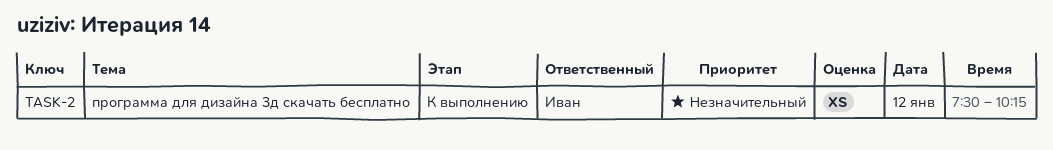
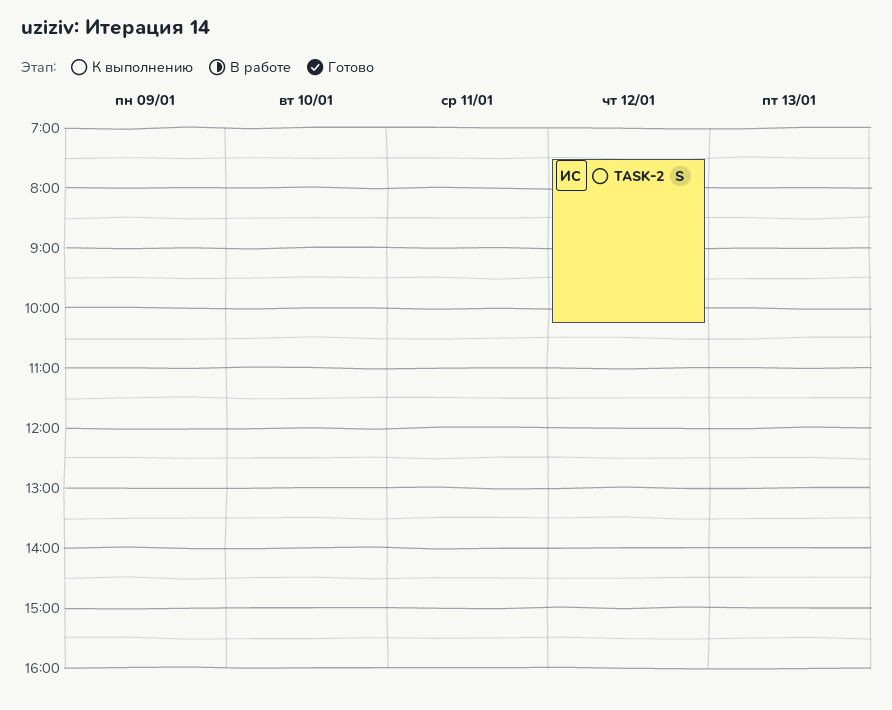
TASK-2, estimate: XS -> S

